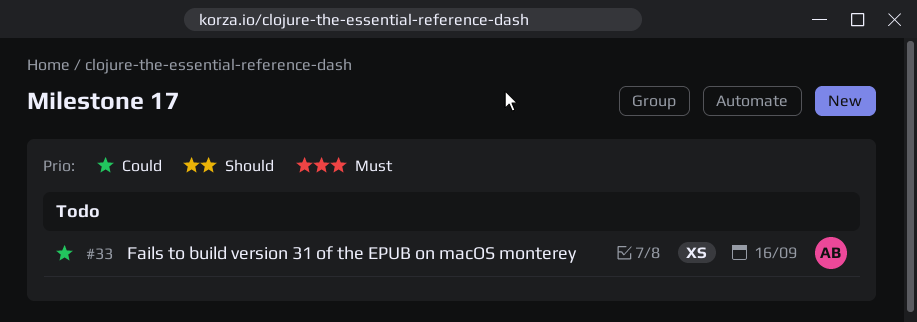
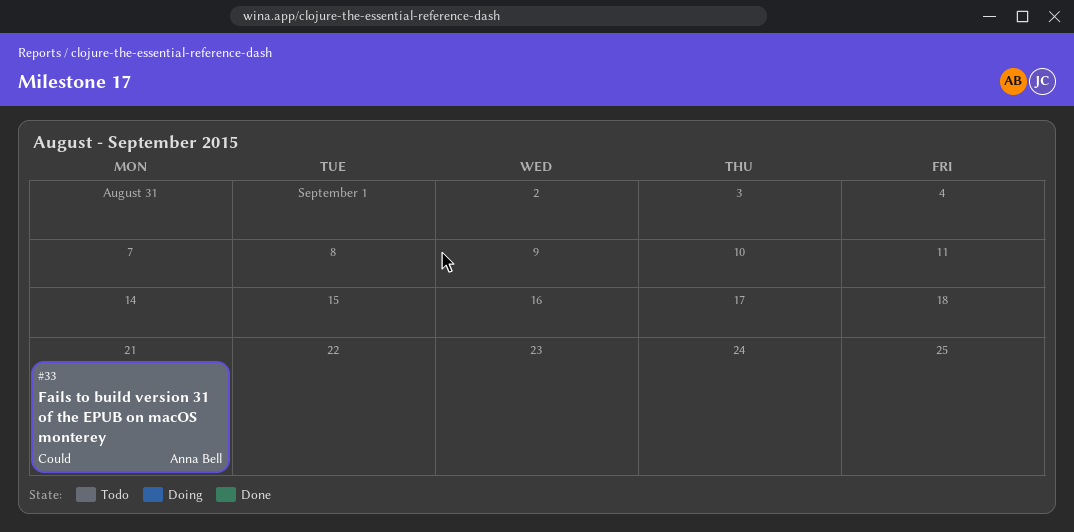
#33, due: Sep 16 -> Sep 21

